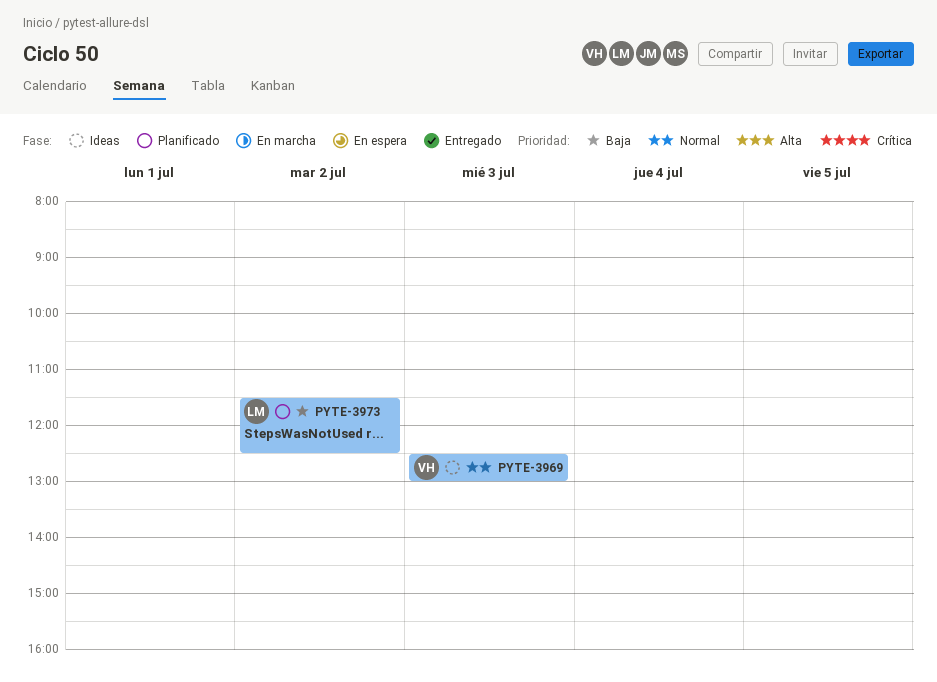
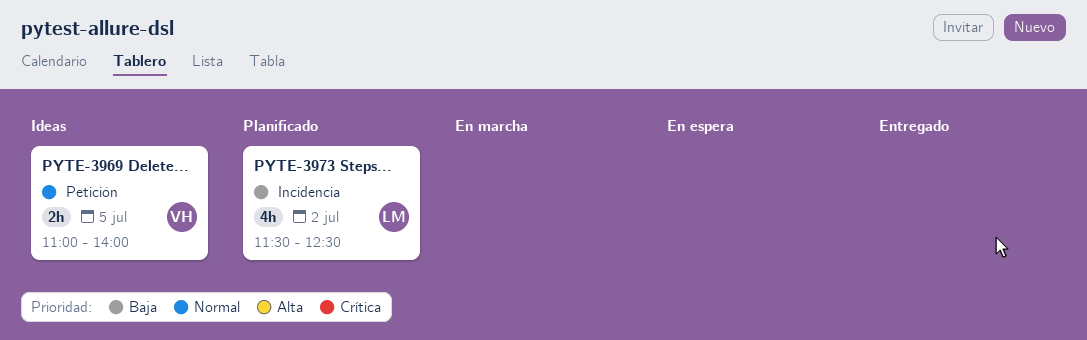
PYTE-3969, day: Jul 3 -> Jul 5
PYTE-3969, begins: 12:30 -> 11:00
PYTE-3969, ends: 13:00 -> 14:00

